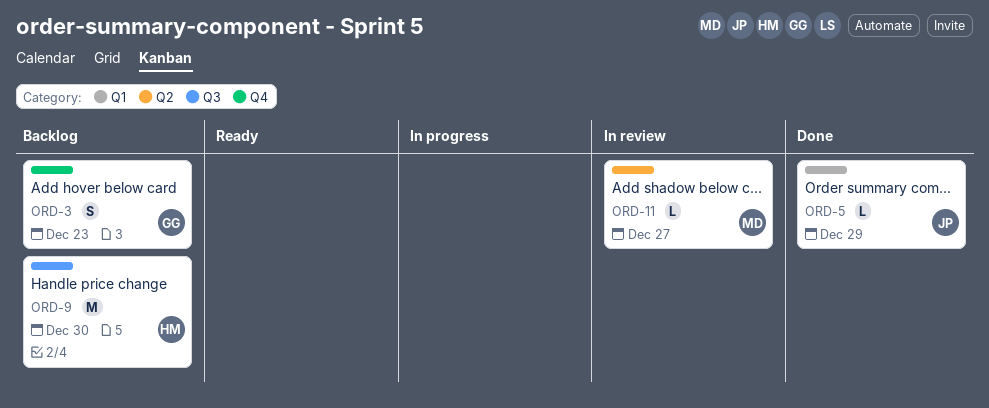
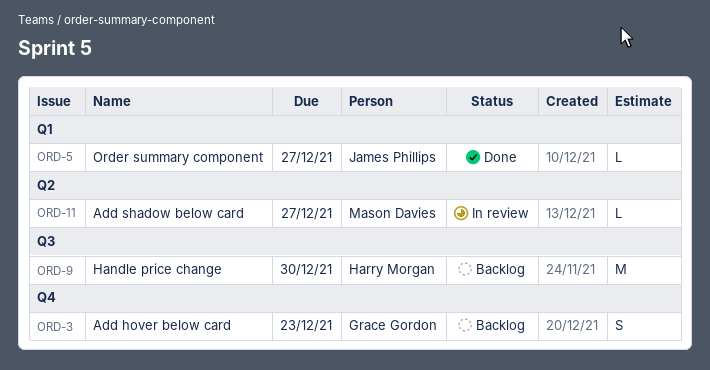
ORD-5, due: Dec 29 -> Dec 27

